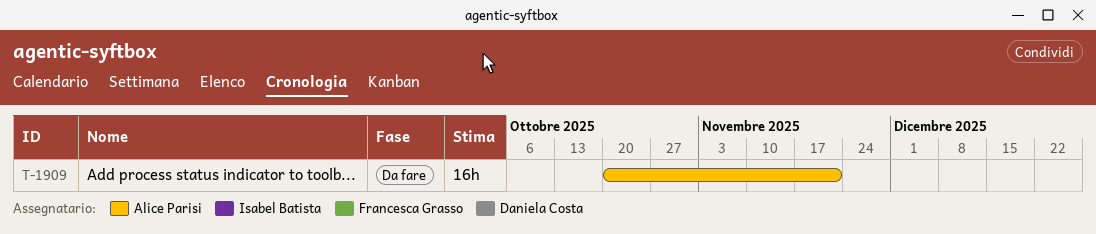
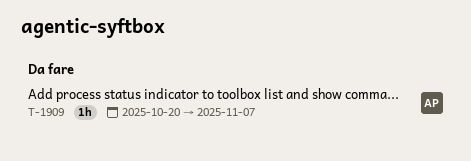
T-1909, estimate: 16h -> 1h
T-1909, due: Nov 21 -> Nov 7

